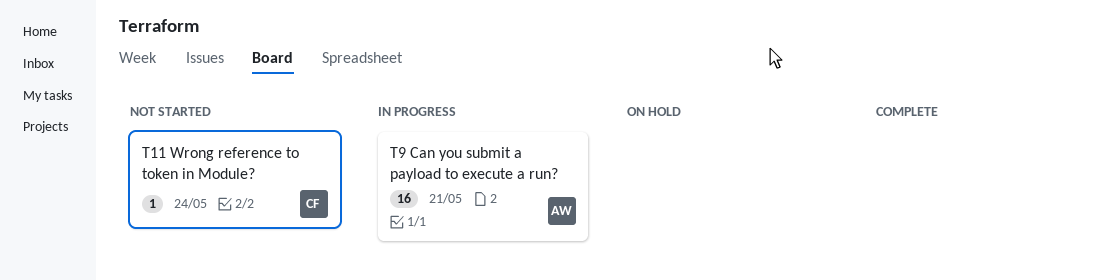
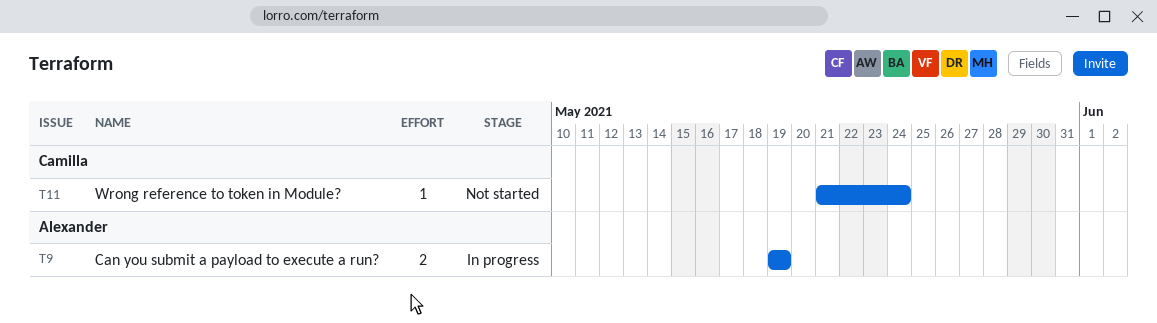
T9, estimate: 16 -> 2
T9, due: May 21 -> May 19

